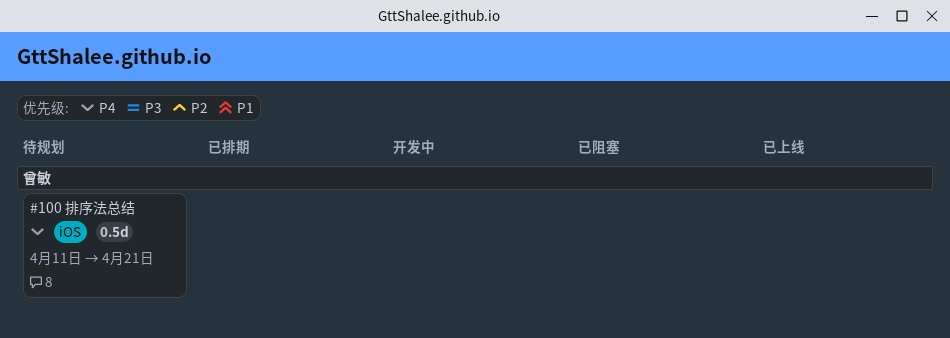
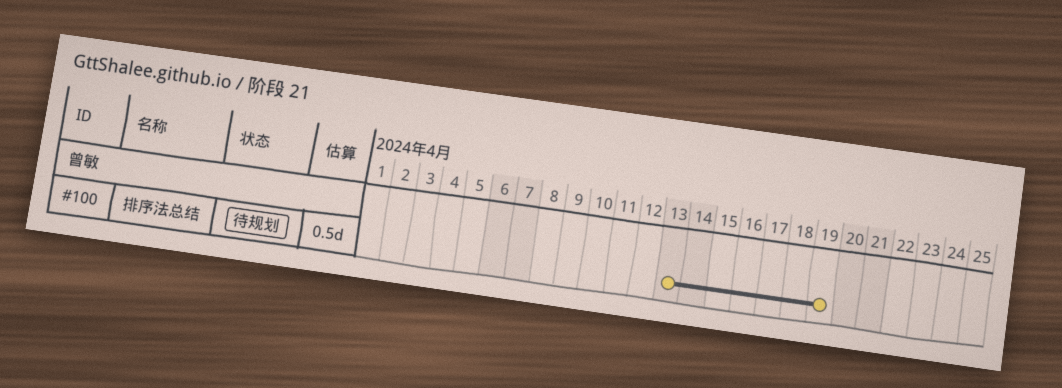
#100, start: Apr 11 -> Apr 13
#100, due: Apr 21 -> Apr 19

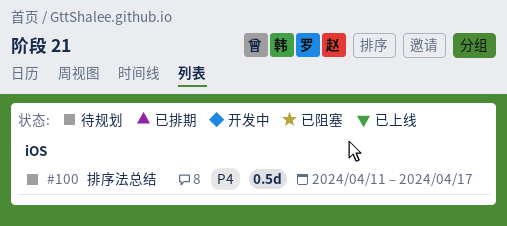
#100, start: Apr 13 -> Apr 11
#100, due: Apr 19 -> Apr 17

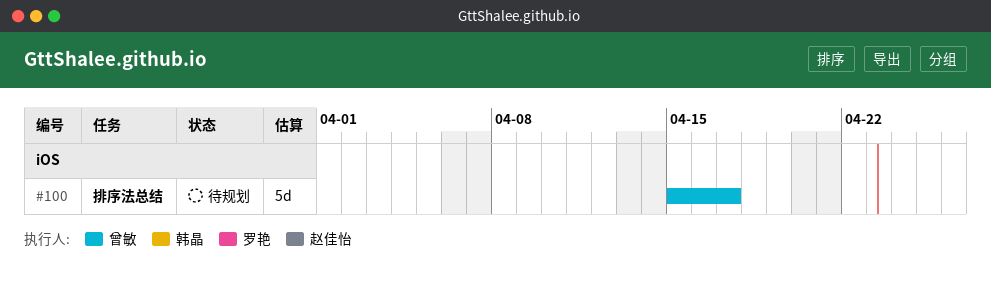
#100, estimate: 0.5d -> 5d
#100, start: Apr 11 -> Apr 15

